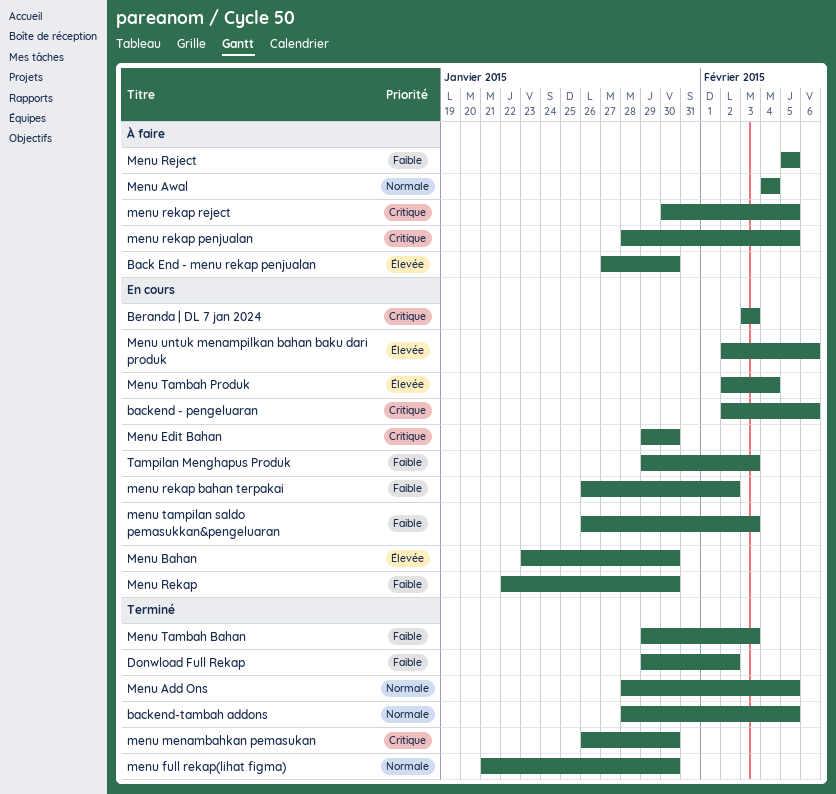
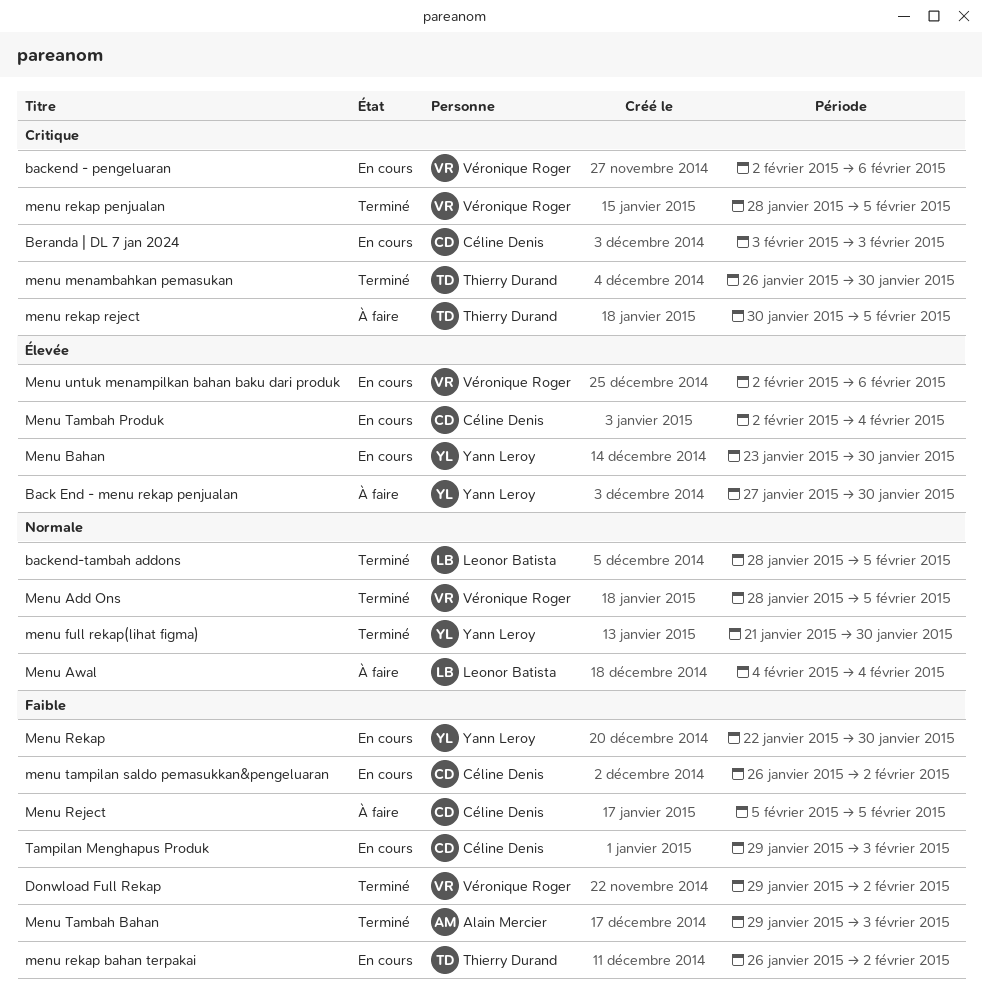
Menu Edit Bahan: present -> none
menu rekap penjualan, status: À faire -> Terminé
menu tampilan saldo pemasukkan&pengeluaran, due: Feb 3 -> Feb 2

